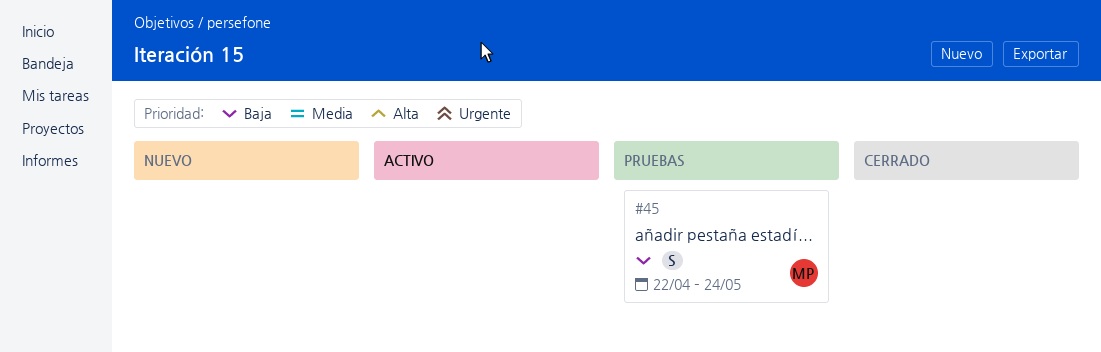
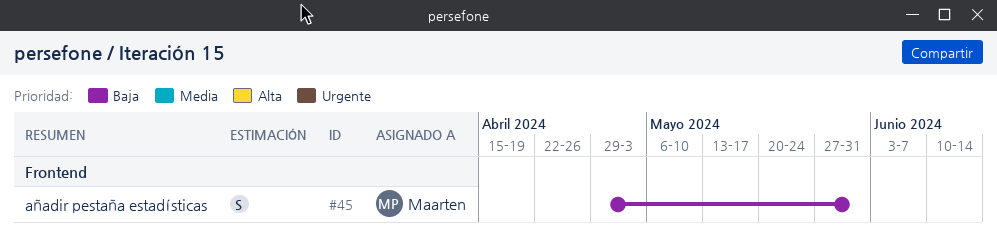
#45, start: Apr 22 -> Apr 29
#45, due: May 24 -> May 31

